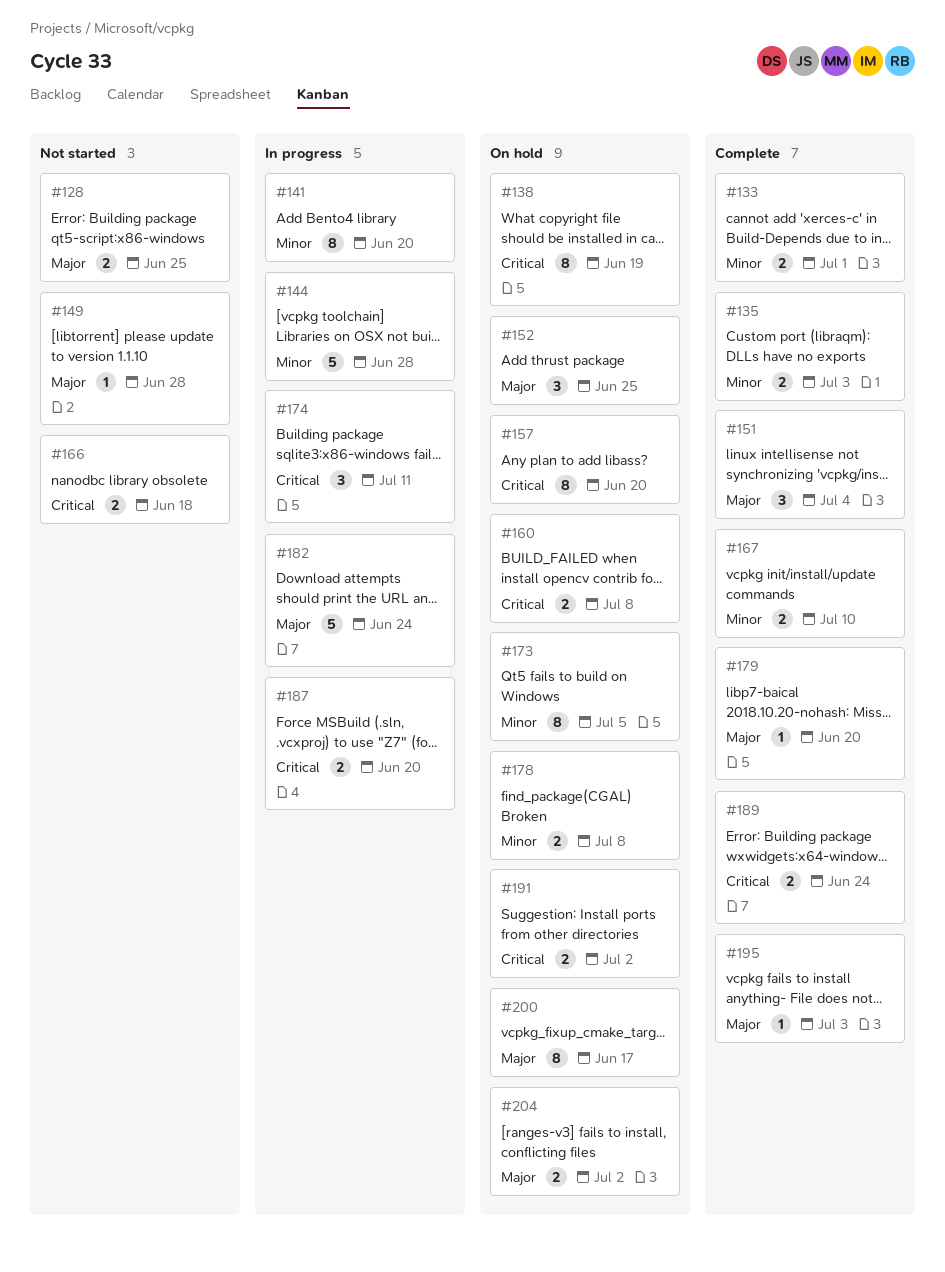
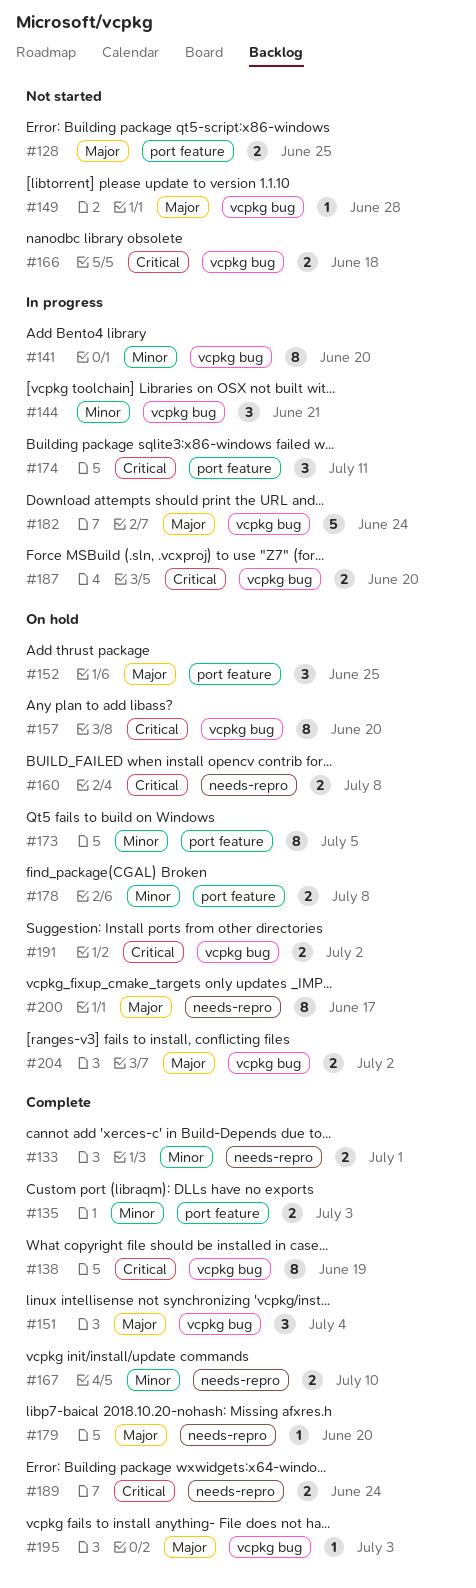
#138, status: On hold -> Complete
#144, estimate: 5 -> 3
#144, due: Jun 28 -> Jun 21

